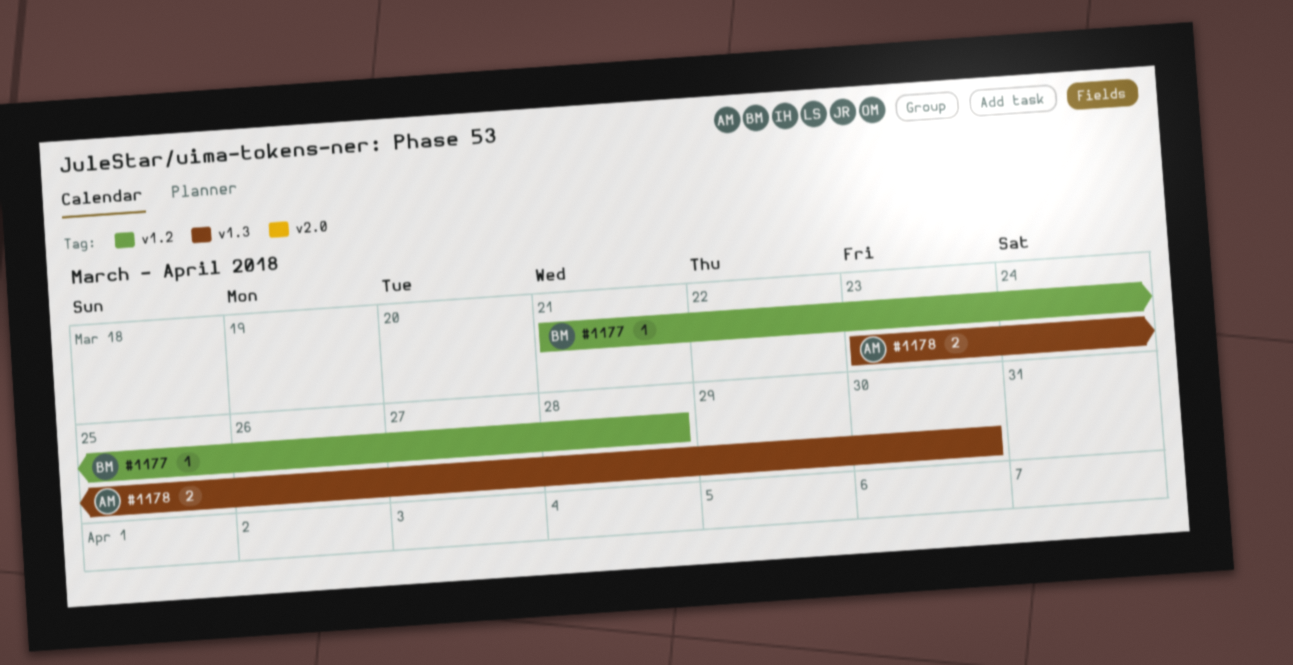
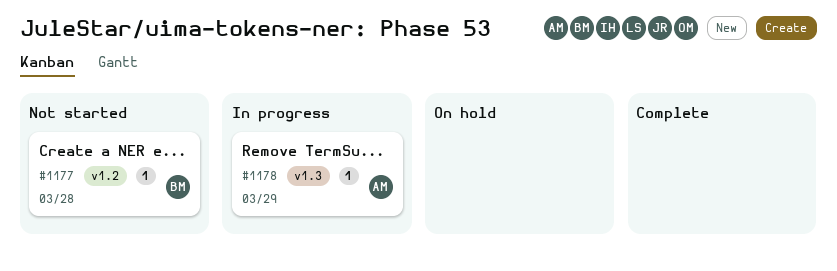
#1178, estimate: 2 -> 1
#1178, due: Mar 30 -> Mar 29

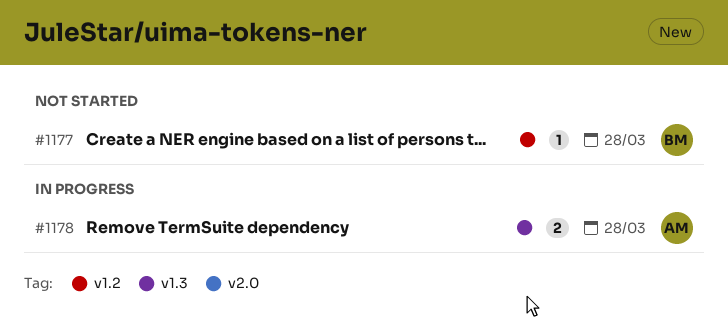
#1178, estimate: 1 -> 2
#1178, due: Mar 29 -> Mar 28

